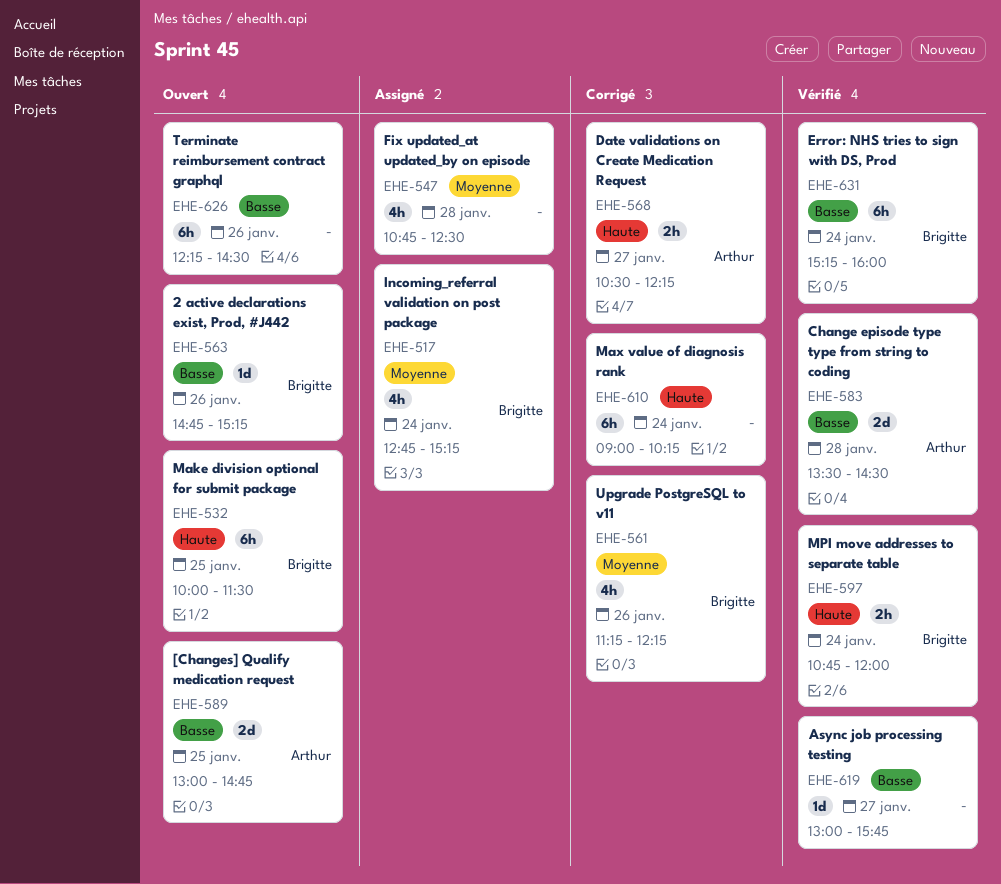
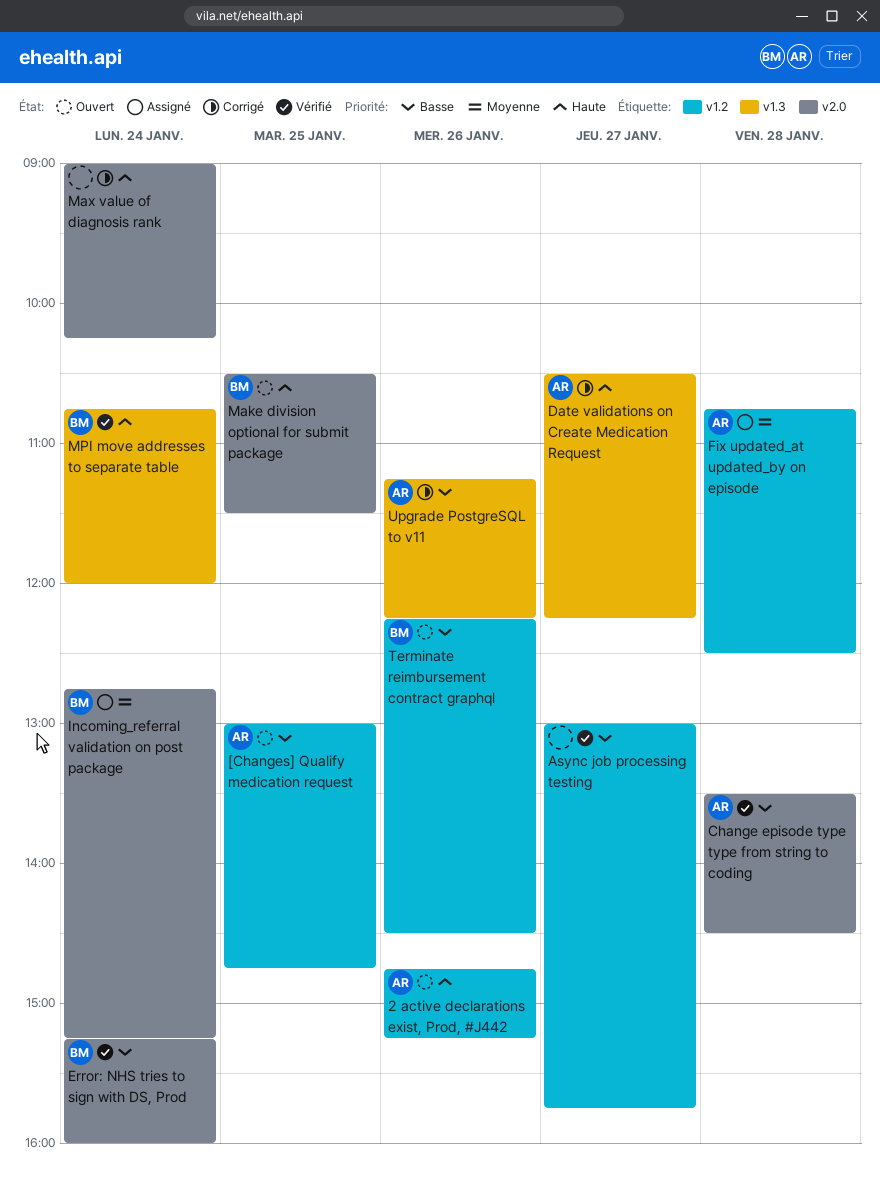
2 active declarations exist, Prod, #J442, owner: Brigitte -> Arthur
2 active declarations exist, Prod, #J442, priority: Basse -> Haute
Fix updated_at updated_by on episode, owner: none -> Arthur
Make division optional for submit package, begins: 10:00 -> 10:30
Terminate reimbursement contract graphql, owner: none -> Brigitte
Upgrade PostgreSQL to v11, owner: Brigitte -> Arthur
Upgrade PostgreSQL to v11, priority: Moyenne -> Basse

